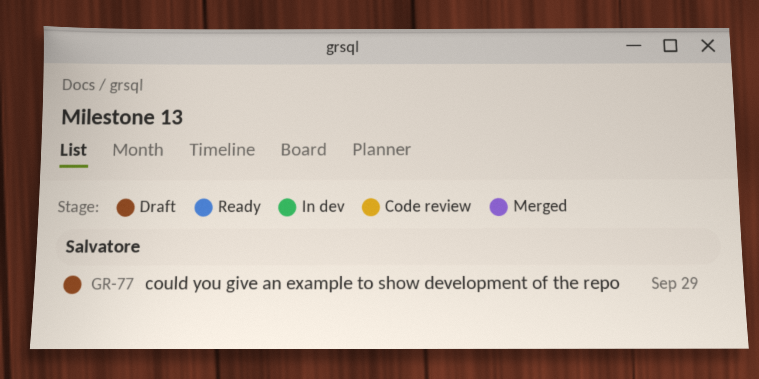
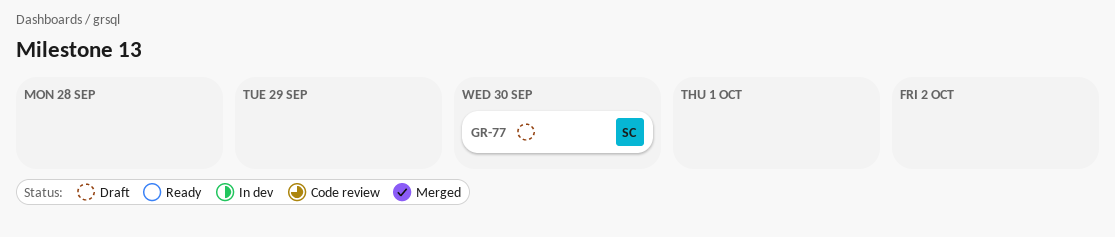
GR-77, due: Sep 29 -> Sep 30

